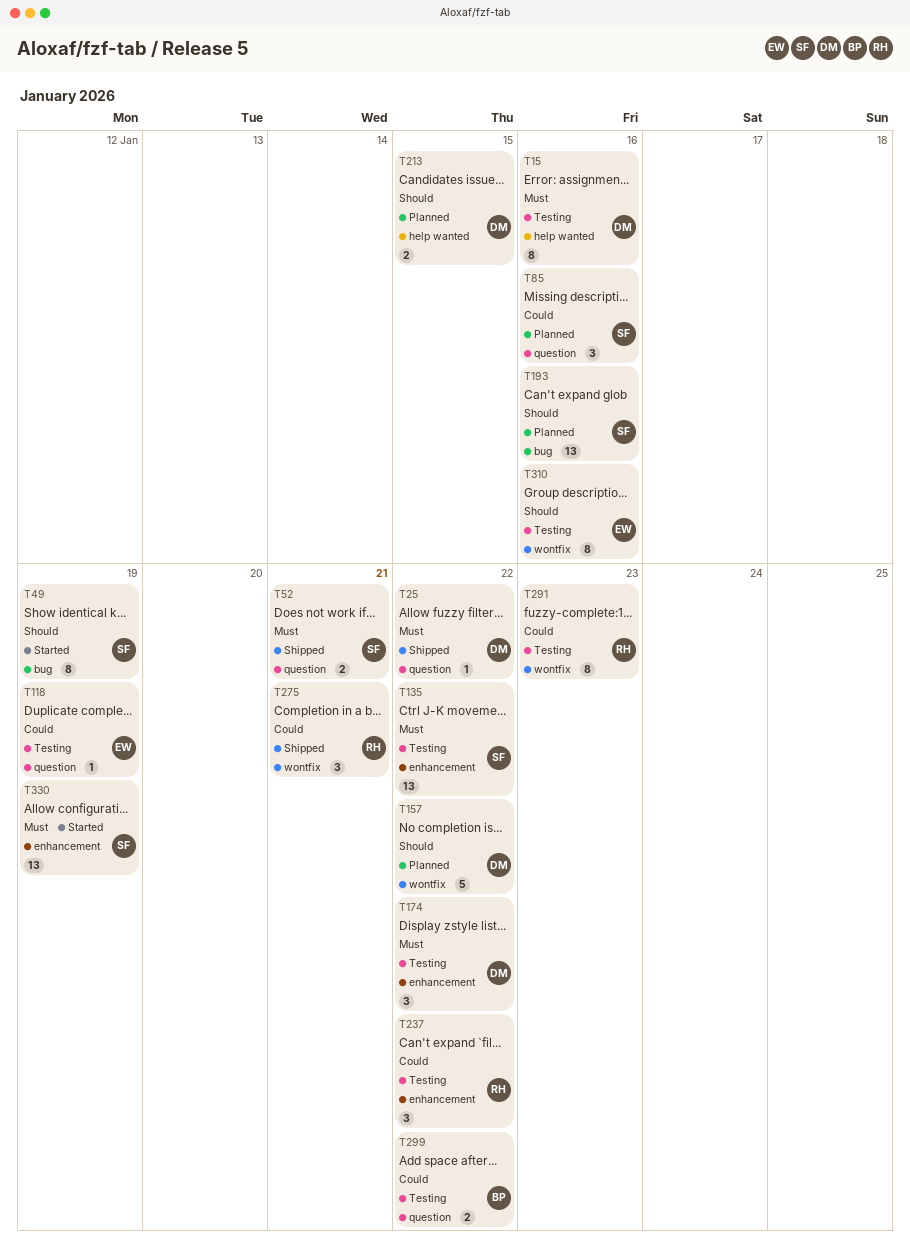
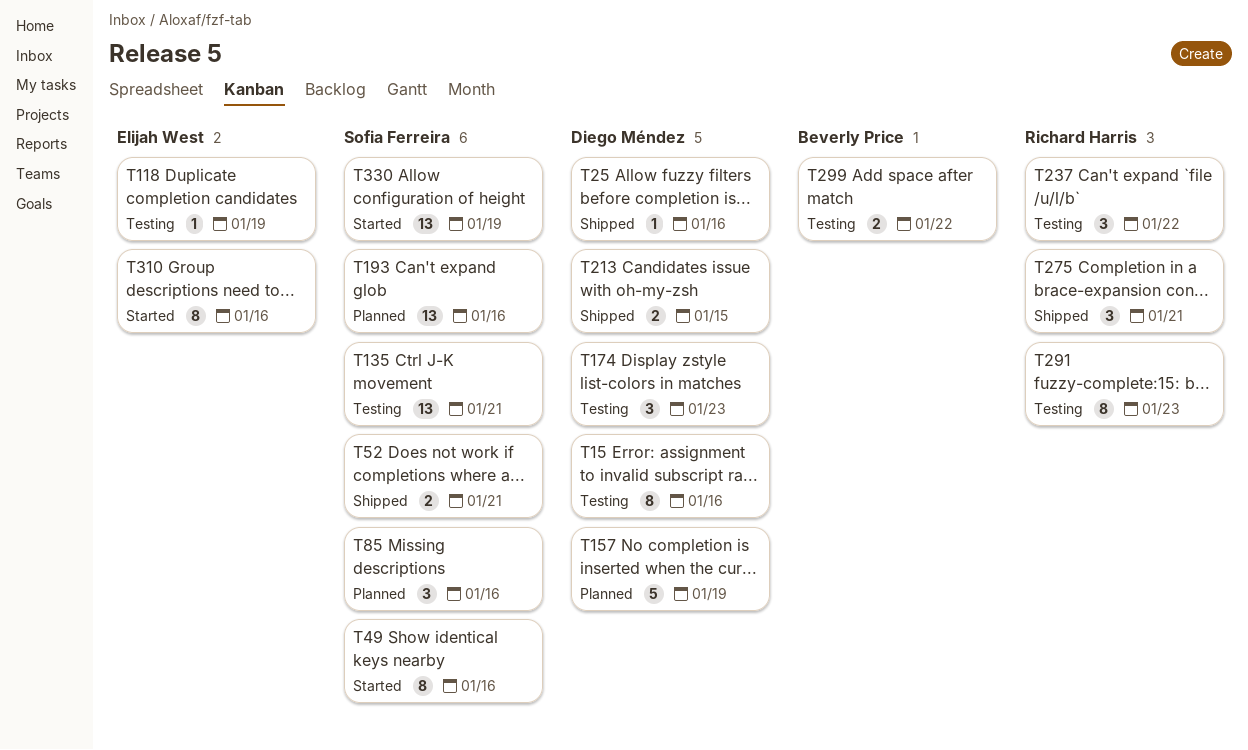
T25, due: Jan 22 -> Jan 16
T49, due: Jan 19 -> Jan 16
T135, due: Jan 22 -> Jan 21
T157, due: Jan 22 -> Jan 19
T174, due: Jan 22 -> Jan 23
T213, status: Planned -> Shipped
T310, status: Testing -> Started

